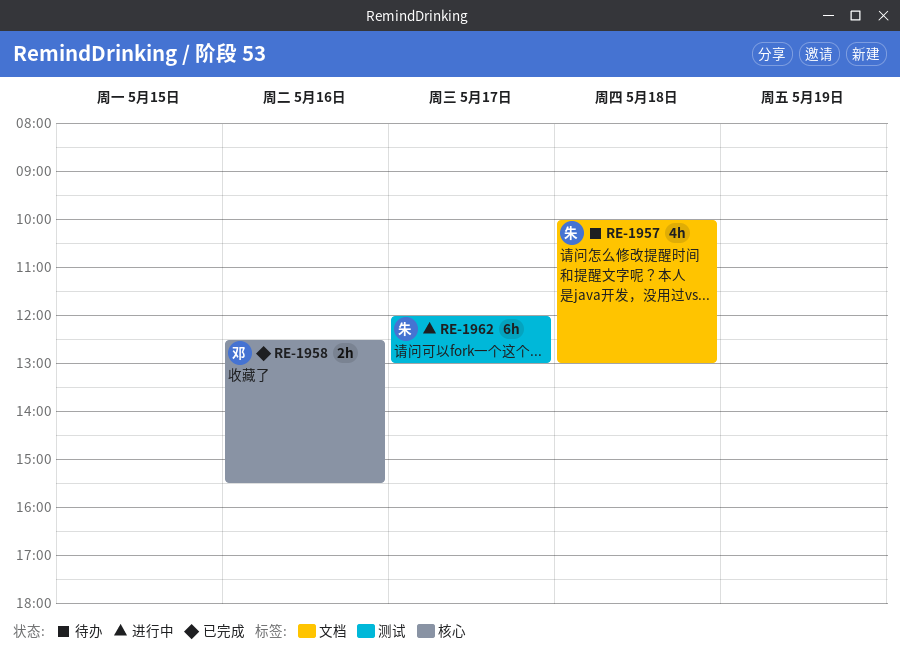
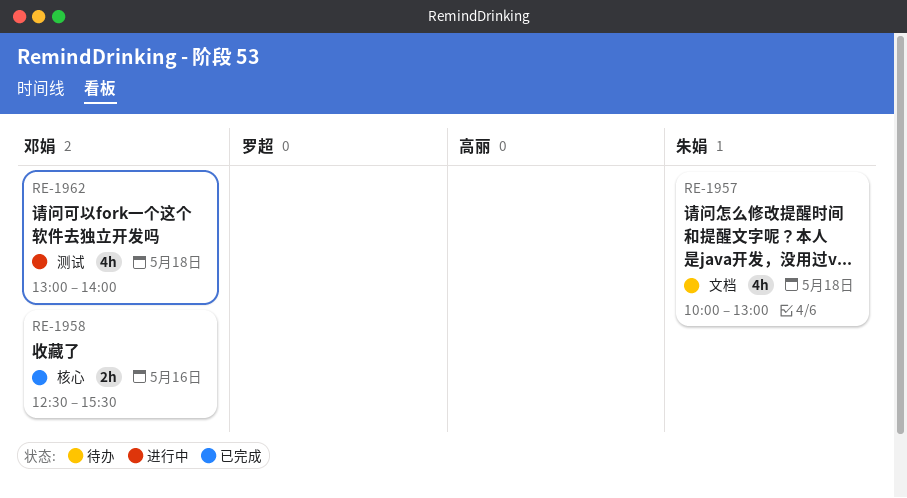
RE-1962, owner: 朱娟 -> 邓娟
RE-1962, estimate: 6h -> 4h
RE-1962, day: May 17 -> May 18
RE-1962, begins: 12:00 -> 13:00
RE-1962, ends: 13:00 -> 14:00

